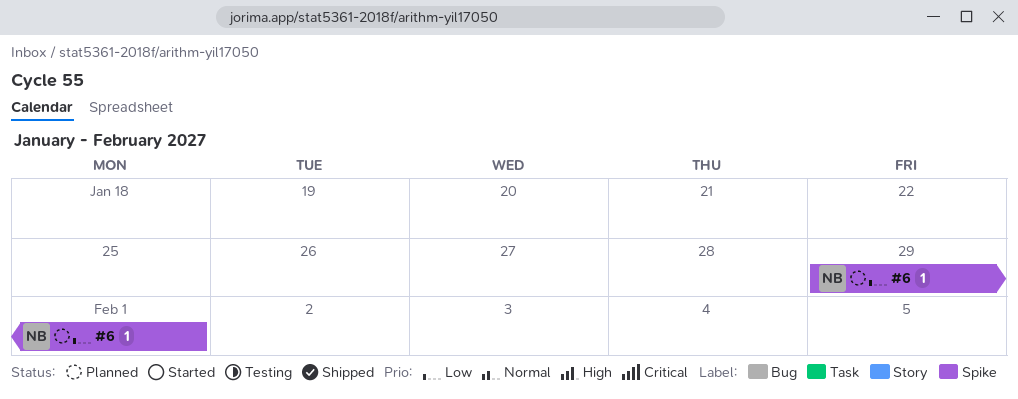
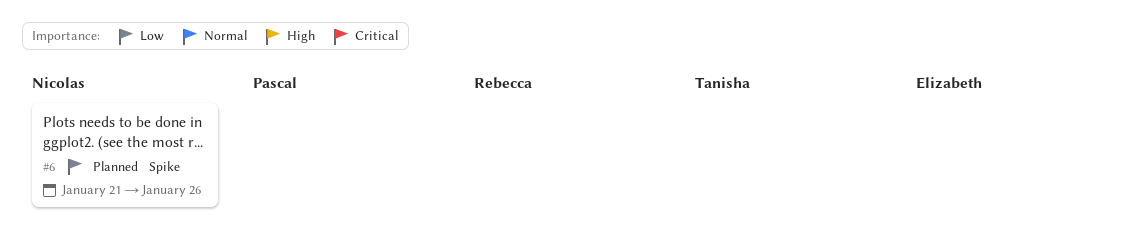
#6, start: Jan 29 -> Jan 21
#6, due: Feb 1 -> Jan 26

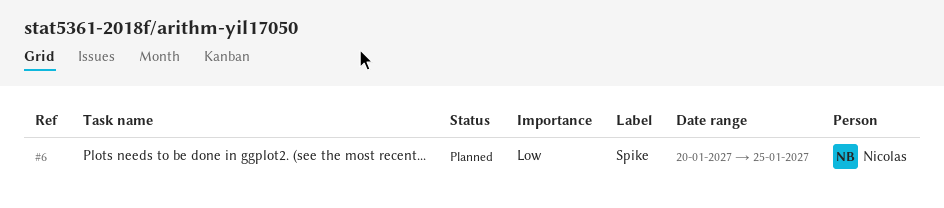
#6, start: Jan 21 -> Jan 20
#6, due: Jan 26 -> Jan 25

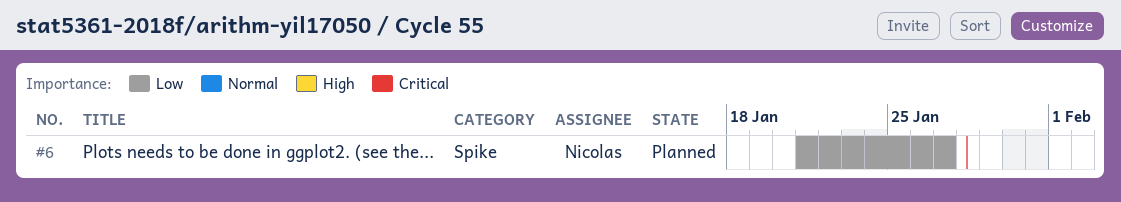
#6, start: Jan 20 -> Jan 21
#6, due: Jan 25 -> Jan 27

